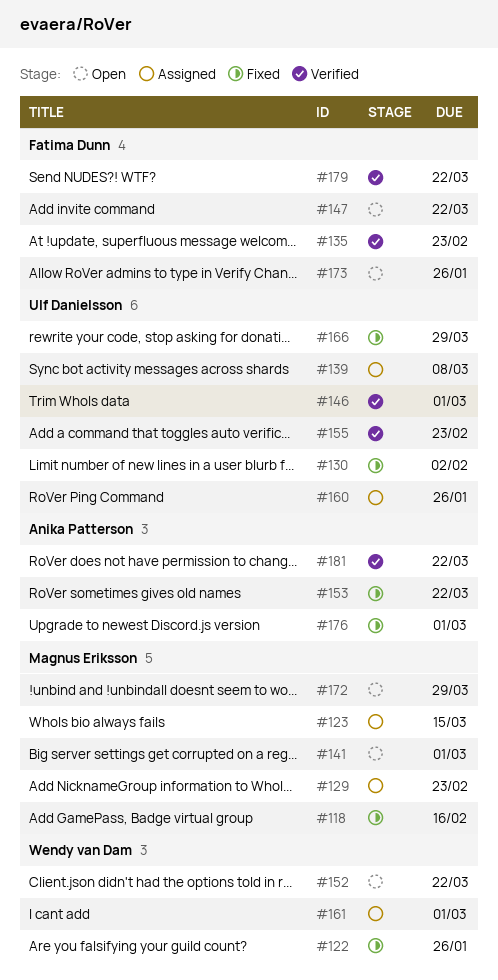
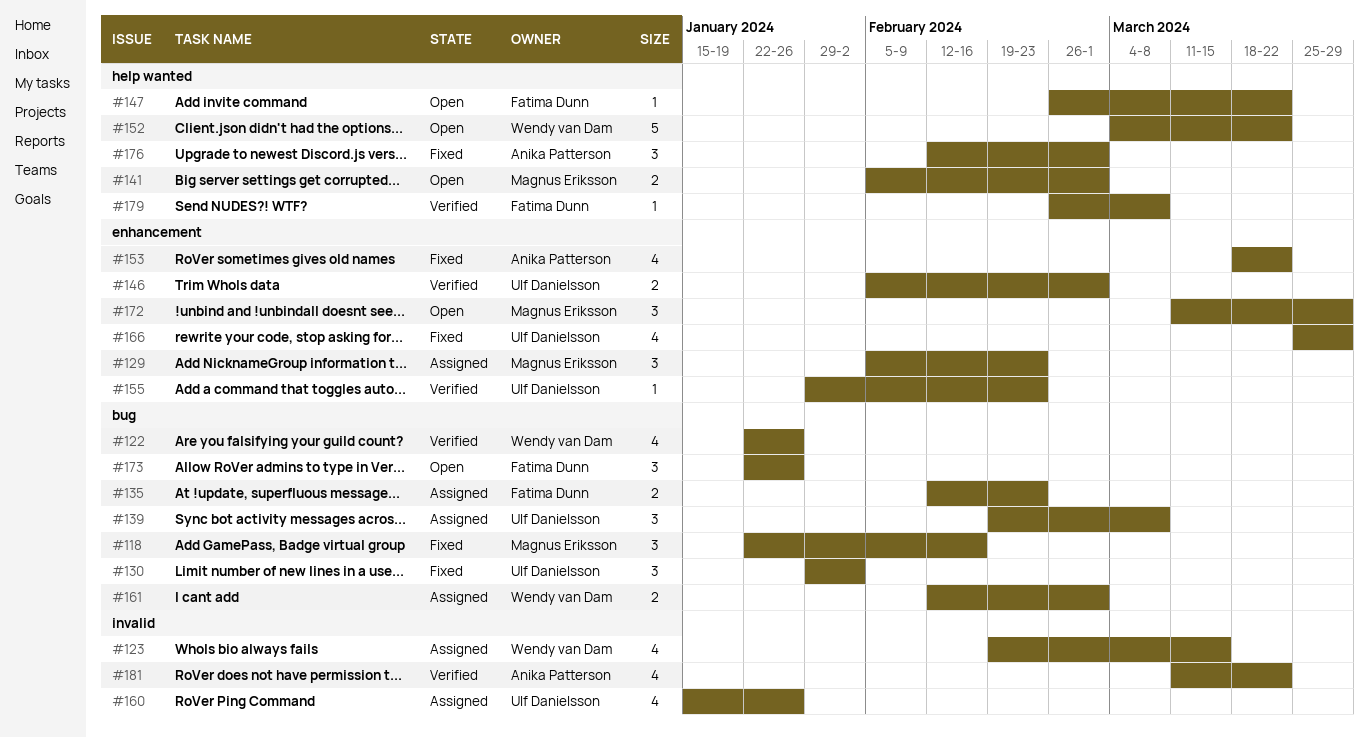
#122, status: Fixed -> Verified
#123, owner: Magnus Eriksson -> Wendy van Dam
#135, status: Verified -> Assigned
#179, due: Mar 22 -> Mar 8

